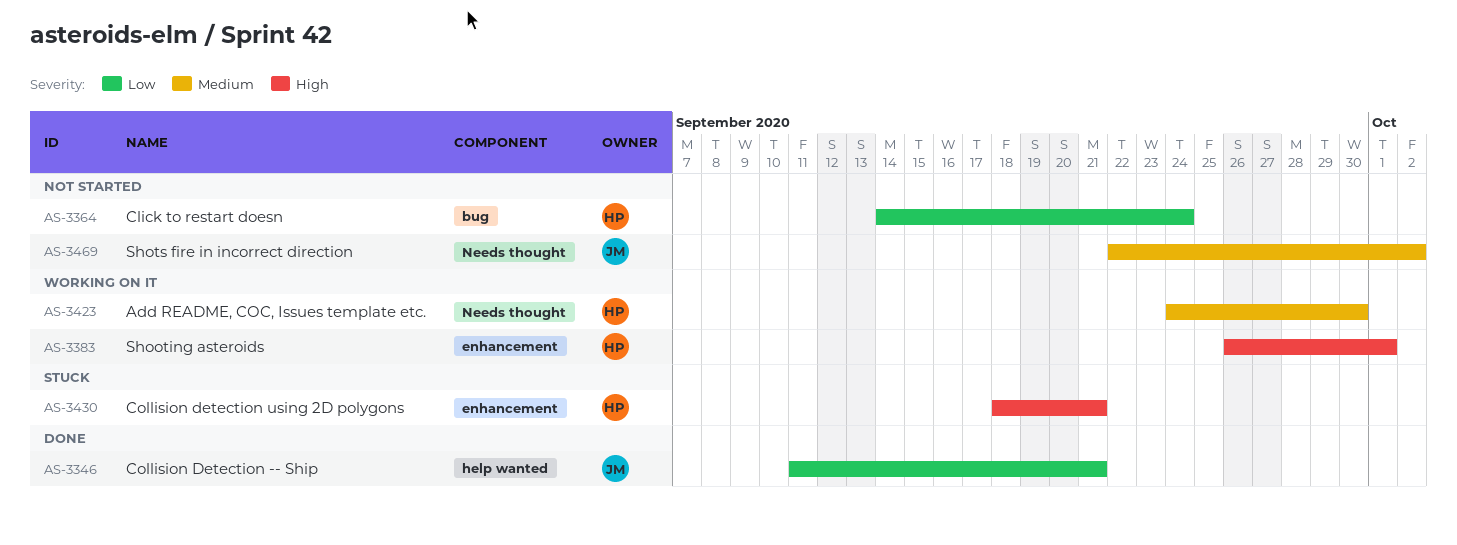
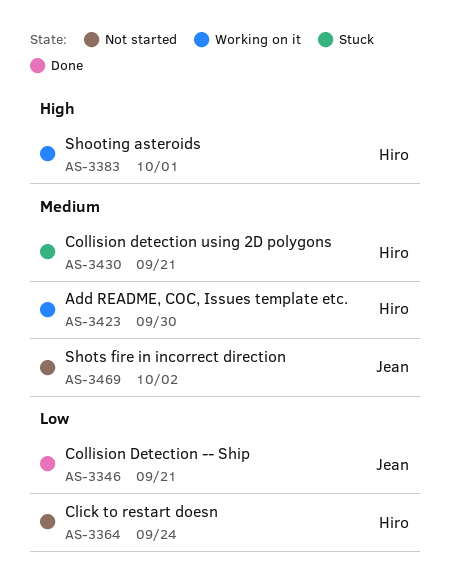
AS-3430, priority: High -> Medium

